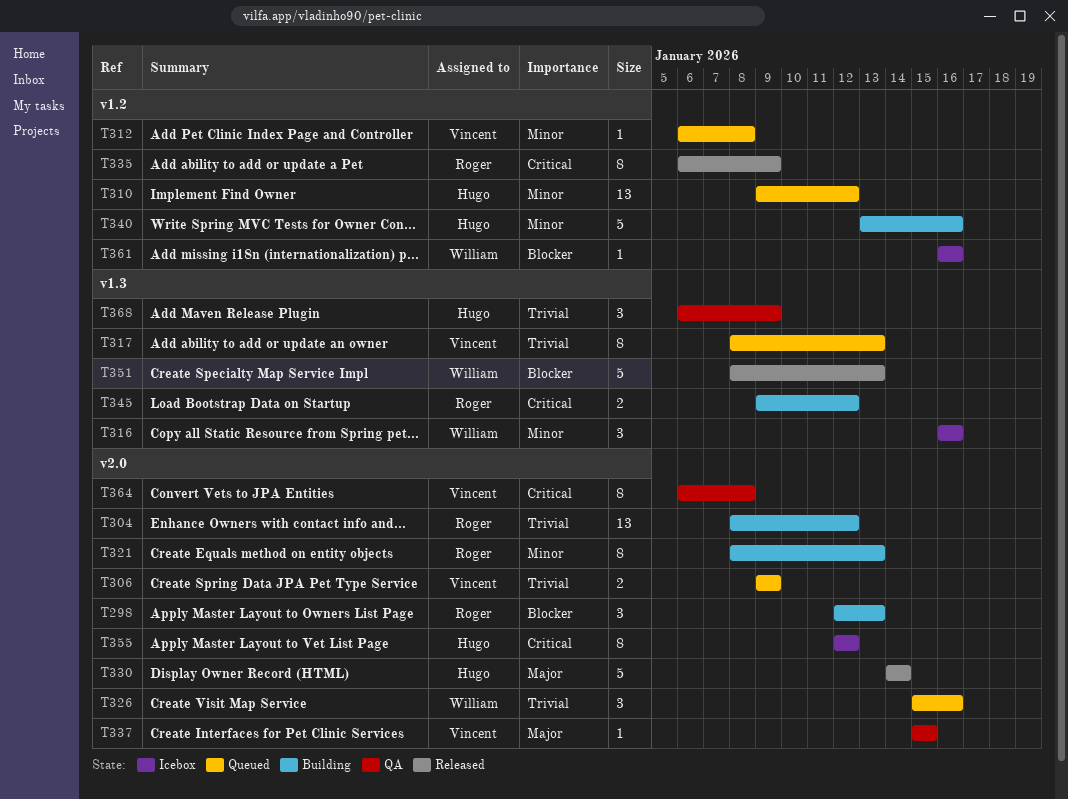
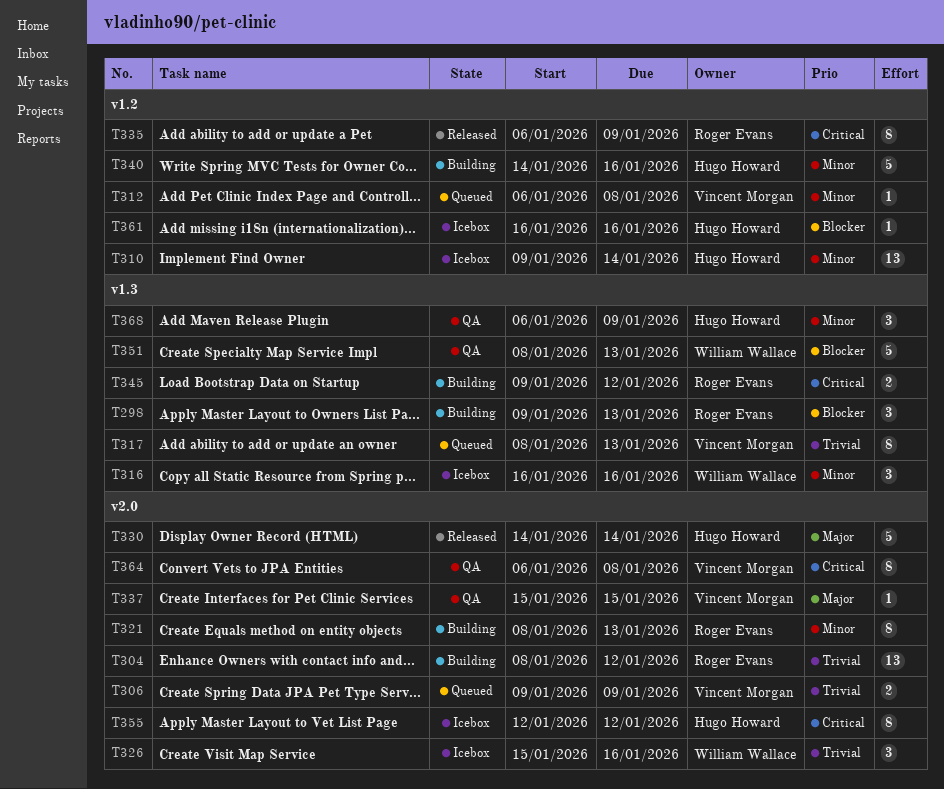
T298, label: v2.0 -> v1.3
T298, start: Jan 12 -> Jan 9
T310, status: Queued -> Icebox
T310, due: Jan 12 -> Jan 14
T326, status: Queued -> Icebox
T340, start: Jan 13 -> Jan 14
T351, status: Released -> QA
T361, owner: William Wallace -> Hugo Howard
T368, priority: Trivial -> Minor

